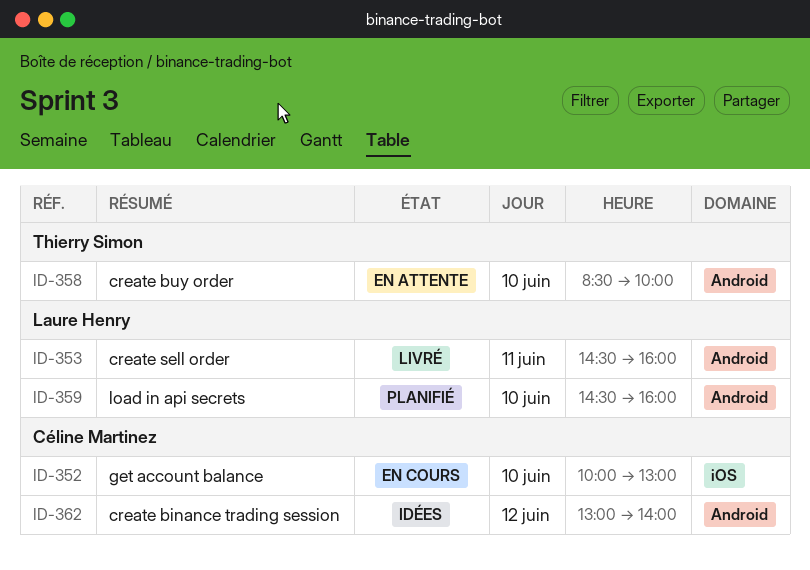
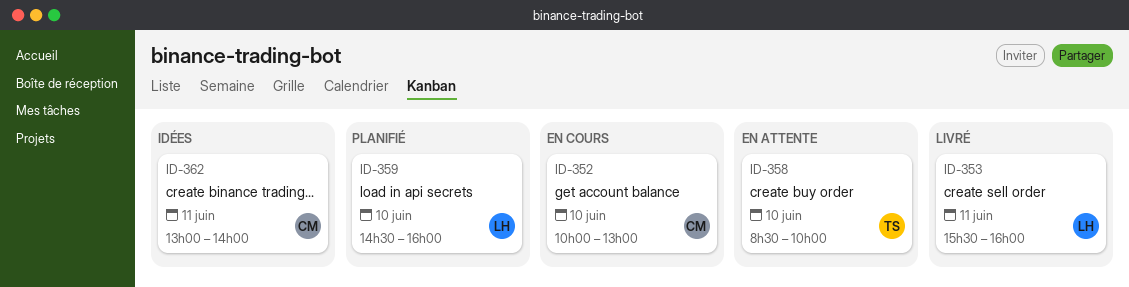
ID-353, begins: 14:30 -> 15:30
ID-362, day: Jun 12 -> Jun 11

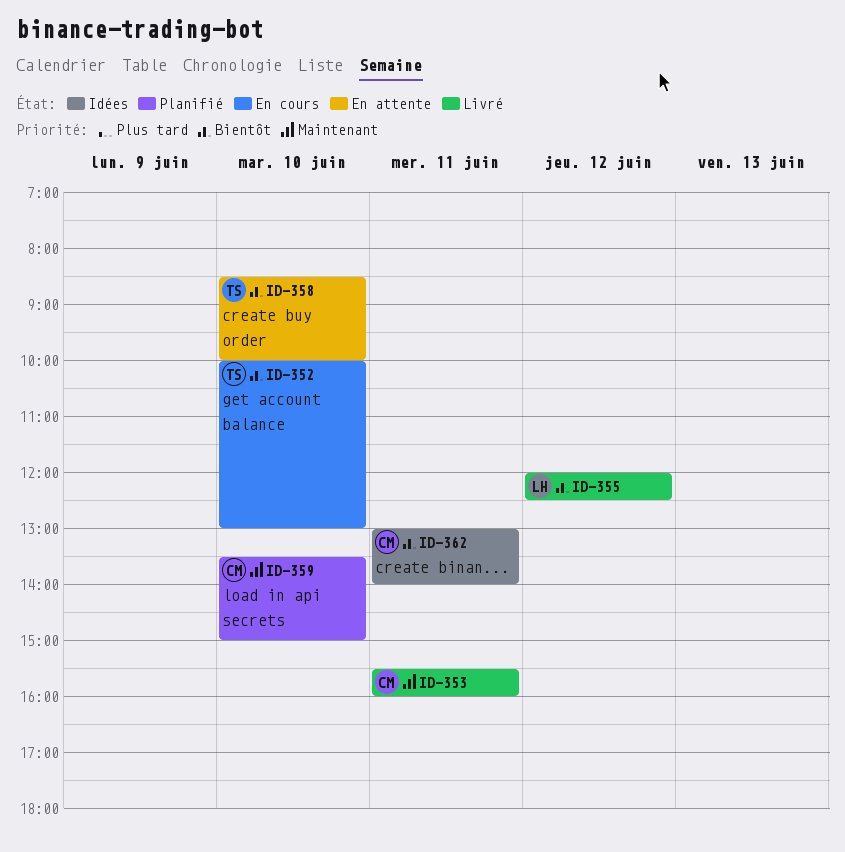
ID-352, owner: CM -> TS
ID-353, owner: LH -> CM
ID-355: none -> present
ID-359, owner: LH -> CM
ID-359, begins: 14:30 -> 13:30
ID-359, ends: 16:00 -> 15:00

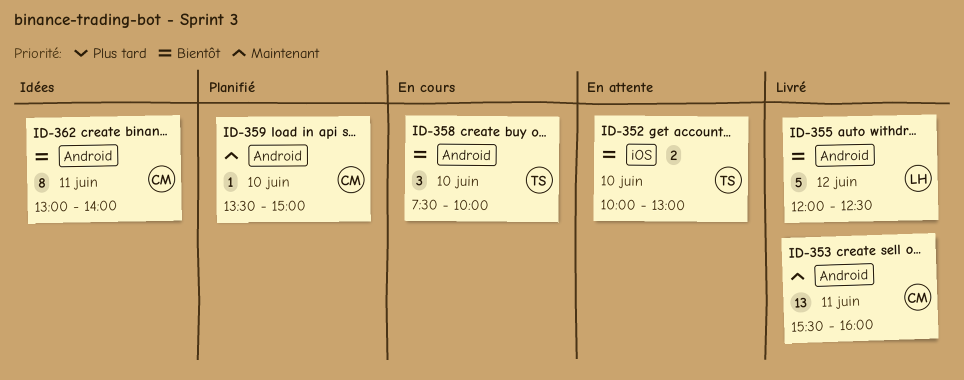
ID-352, status: En cours -> En attente
ID-358, status: En attente -> En cours
ID-358, begins: 08:30 -> 07:30

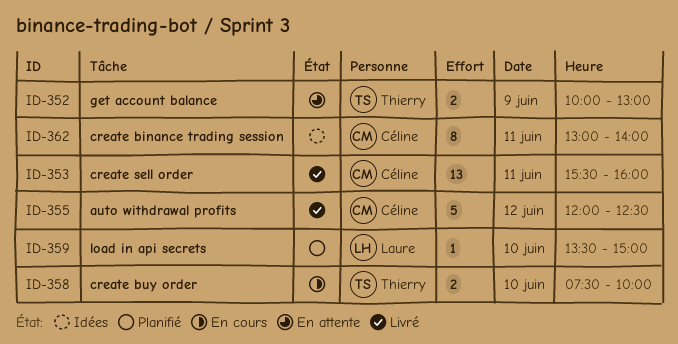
ID-352, day: Jun 10 -> Jun 9
ID-355, owner: Laure -> Céline
ID-358, estimate: 3 -> 2
ID-359, owner: Céline -> Laure

